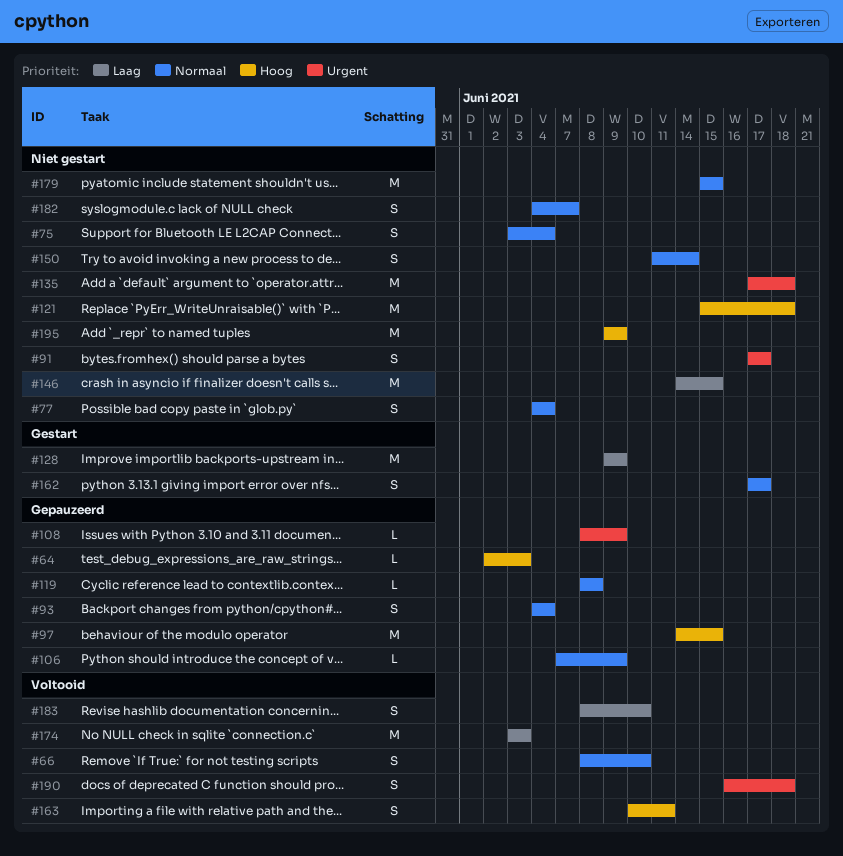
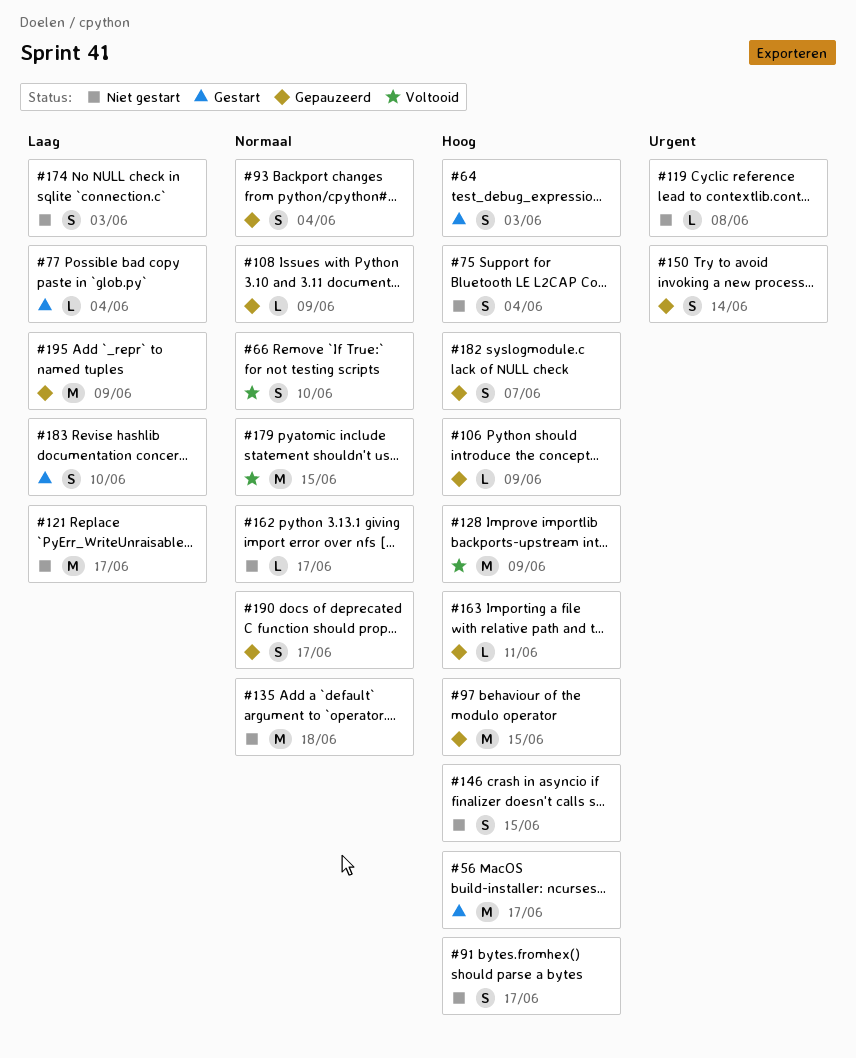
#56: none -> present
#64, status: Gepauzeerd -> Gestart
#64, estimate: L -> S
#75, priority: Normaal -> Hoog
#77, status: Niet gestart -> Gestart
#77, priority: Normaal -> Laag
#77, estimate: S -> L
#91, priority: Urgent -> Hoog
#106, priority: Normaal -> Hoog
#108, priority: Urgent -> Normaal
#119, status: Gepauzeerd -> Niet gestart
#119, priority: Normaal -> Urgent
#121, priority: Hoog -> Laag
#121, due: Jun 18 -> Jun 17
#128, status: Gestart -> Voltooid
#128, priority: Laag -> Hoog
#135, priority: Urgent -> Normaal
#146, priority: Laag -> Hoog
#146, estimate: M -> S
#150, status: Niet gestart -> Gepauzeerd
#150, priority: Normaal -> Urgent
#162, status: Gestart -> Niet gestart
#162, estimate: S -> L
#163, status: Voltooid -> Gepauzeerd
#163, estimate: S -> L
#174, status: Voltooid -> Niet gestart
#174, estimate: M -> S
#179, status: Niet gestart -> Voltooid
#182, status: Niet gestart -> Gepauzeerd
#182, priority: Normaal -> Hoog
#183, status: Voltooid -> Gestart
#190, status: Voltooid -> Gepauzeerd
#190, priority: Urgent -> Normaal
#190, due: Jun 18 -> Jun 17
#195, status: Niet gestart -> Gepauzeerd
#195, priority: Hoog -> Laag

